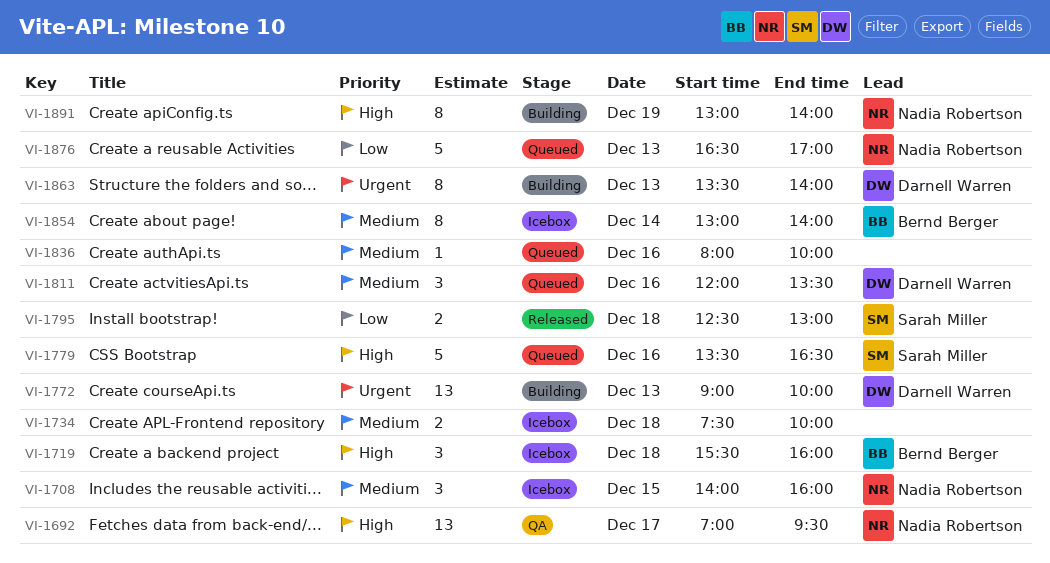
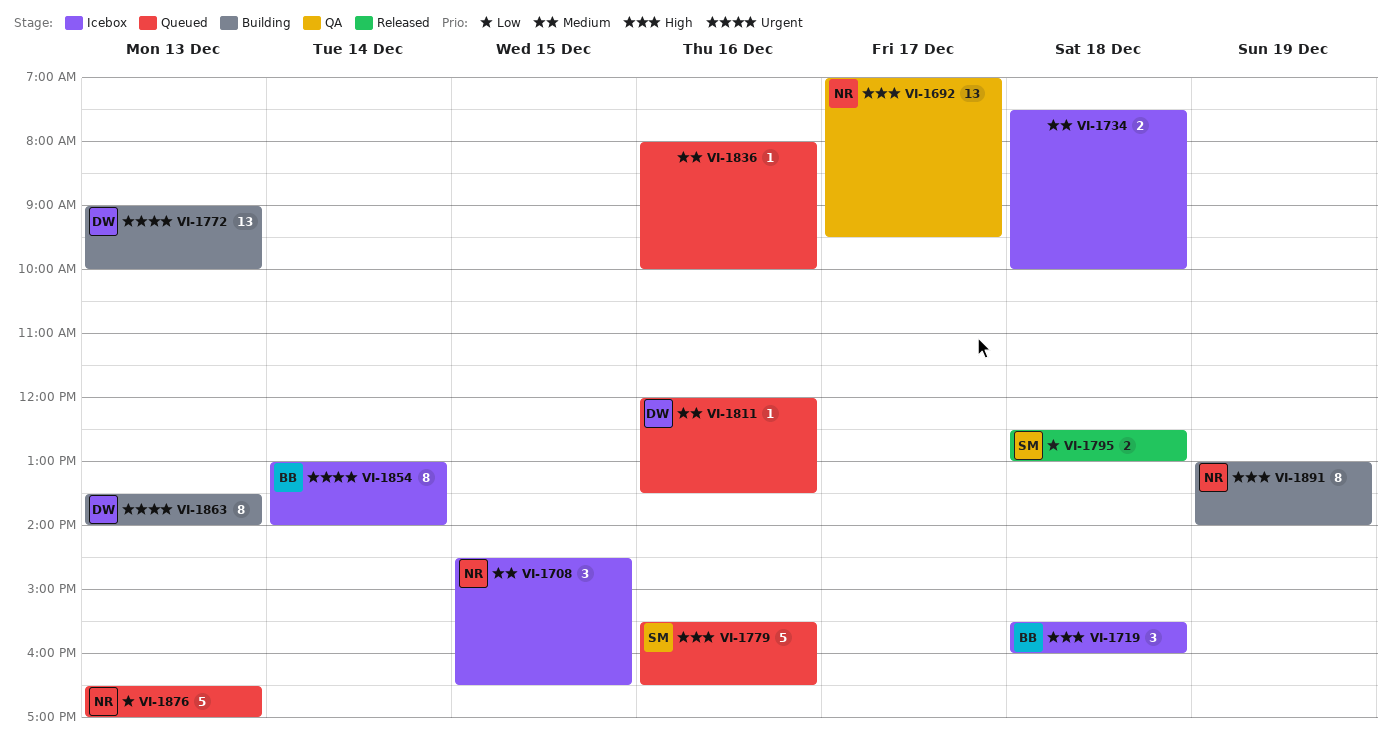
VI-1708, begins: 14:00 -> 14:30
VI-1708, ends: 16:00 -> 16:30
VI-1779, begins: 13:30 -> 15:30
VI-1811, estimate: 3 -> 1
VI-1854, priority: Medium -> Urgent

